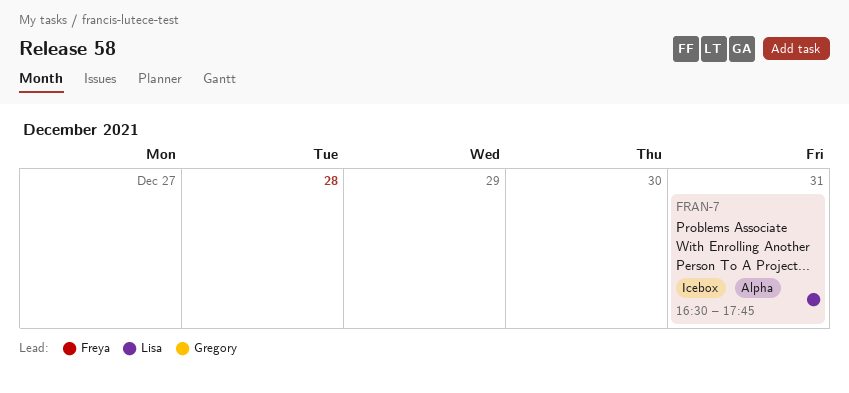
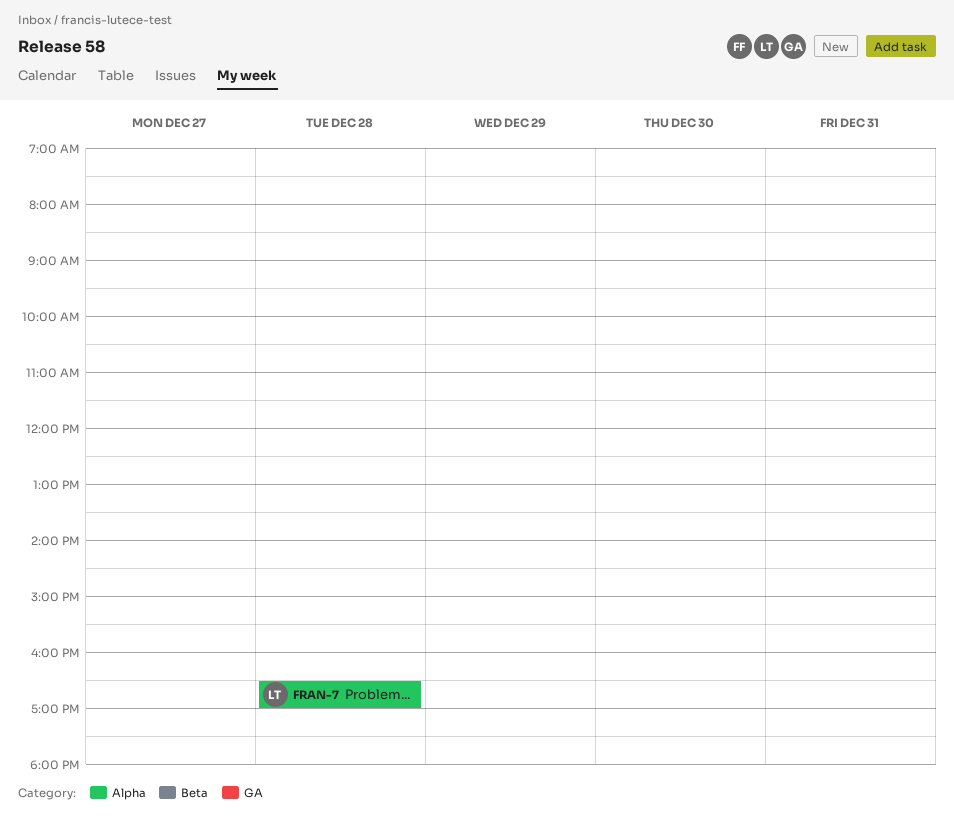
FRAN-7, day: Dec 31 -> Dec 28
FRAN-7, ends: 17:45 -> 17:00

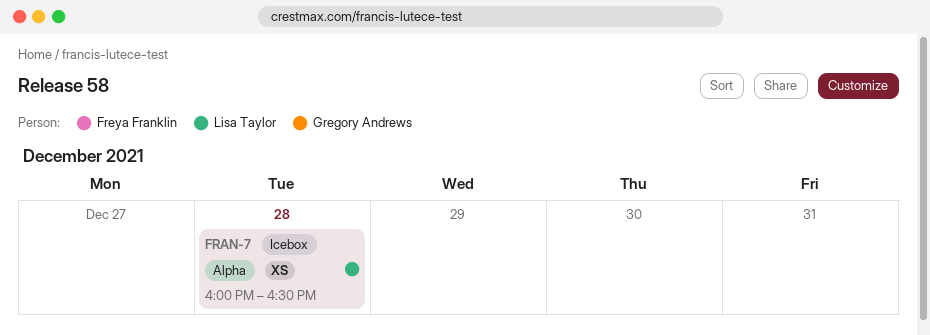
FRAN-7, begins: 16:30 -> 16:00
FRAN-7, ends: 17:00 -> 16:30

